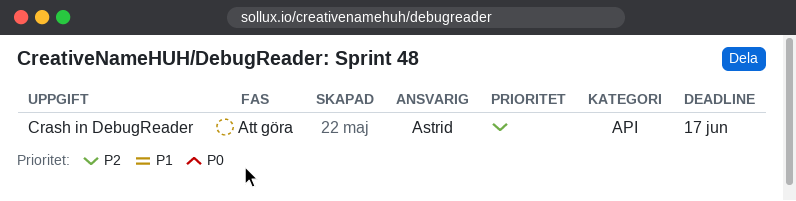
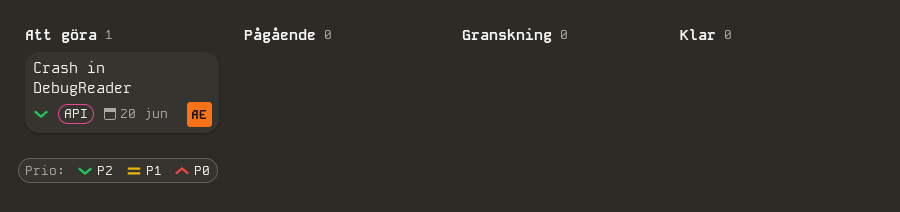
Crash in DebugReader, due: Jun 17 -> Jun 20

